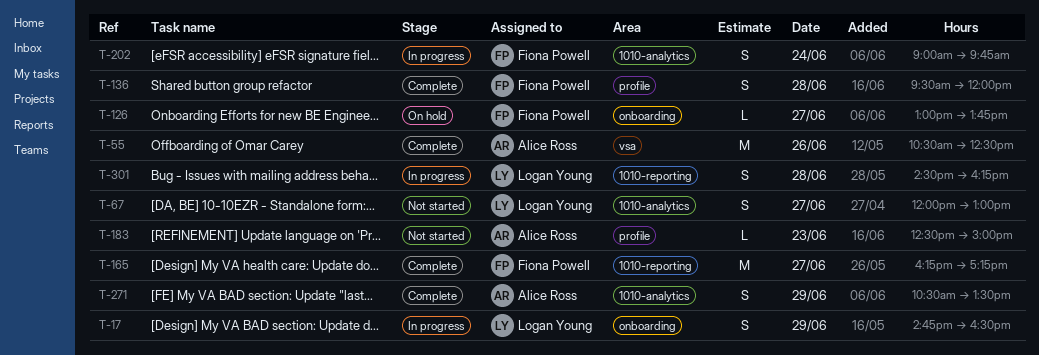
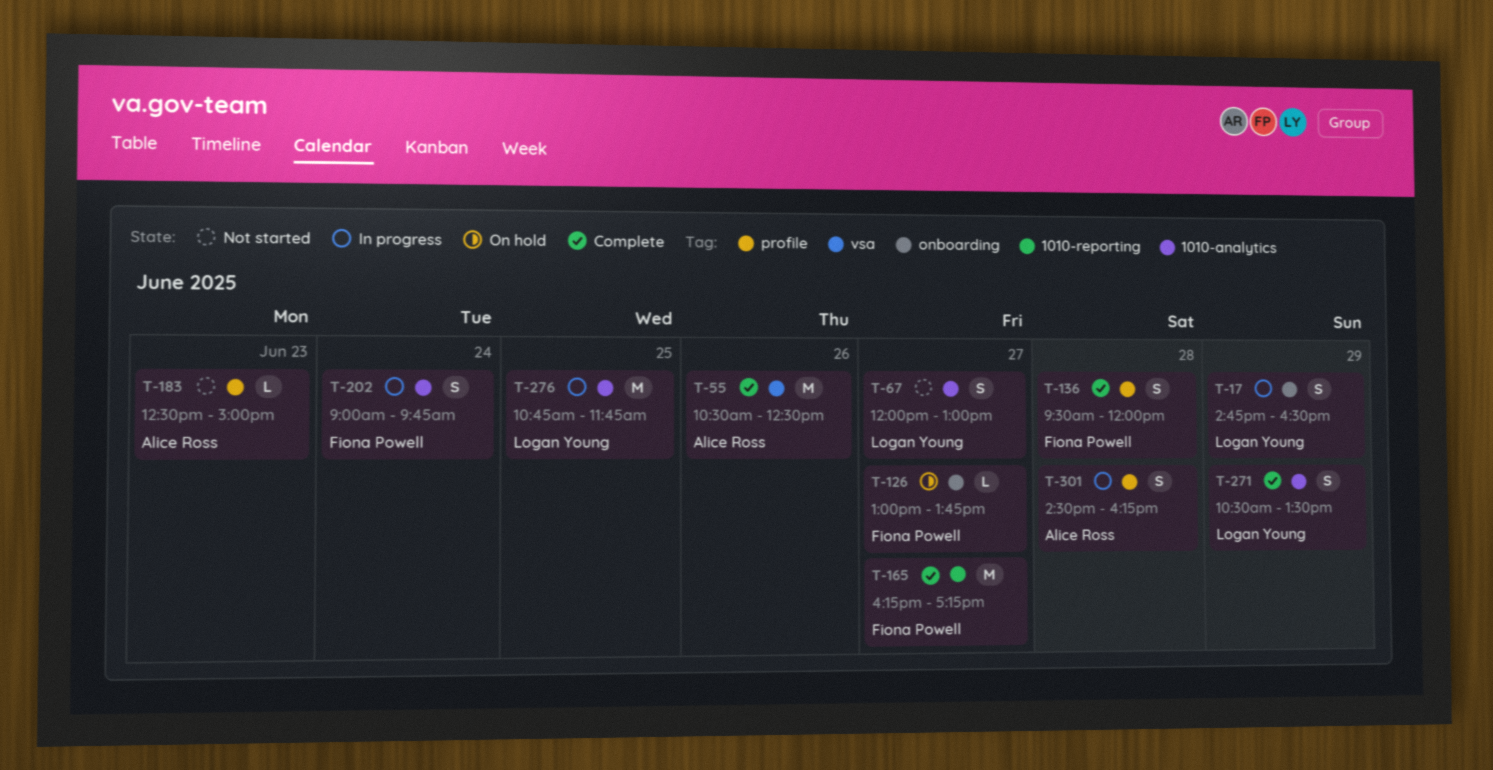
T-271, owner: Alice Ross -> Logan Young
T-276: none -> present
T-301, owner: Logan Young -> Alice Ross
T-301, label: 1010-reporting -> profile

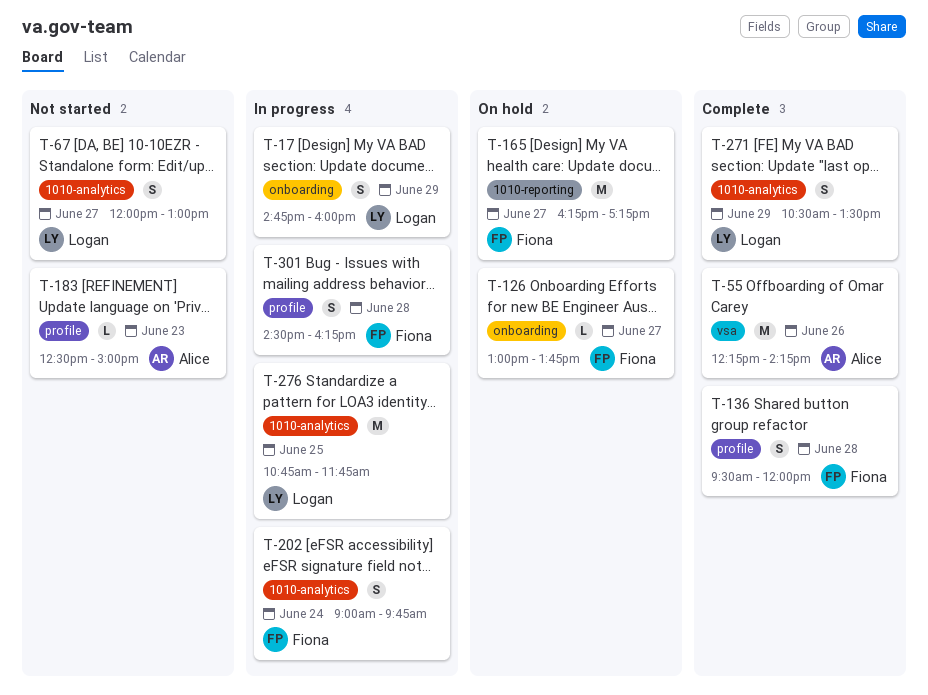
T-17, ends: 16:30 -> 16:00
T-55, begins: 10:30 -> 12:15
T-55, ends: 12:30 -> 14:15
T-165, status: Complete -> On hold
T-301, owner: Alice Ross -> Fiona Powell

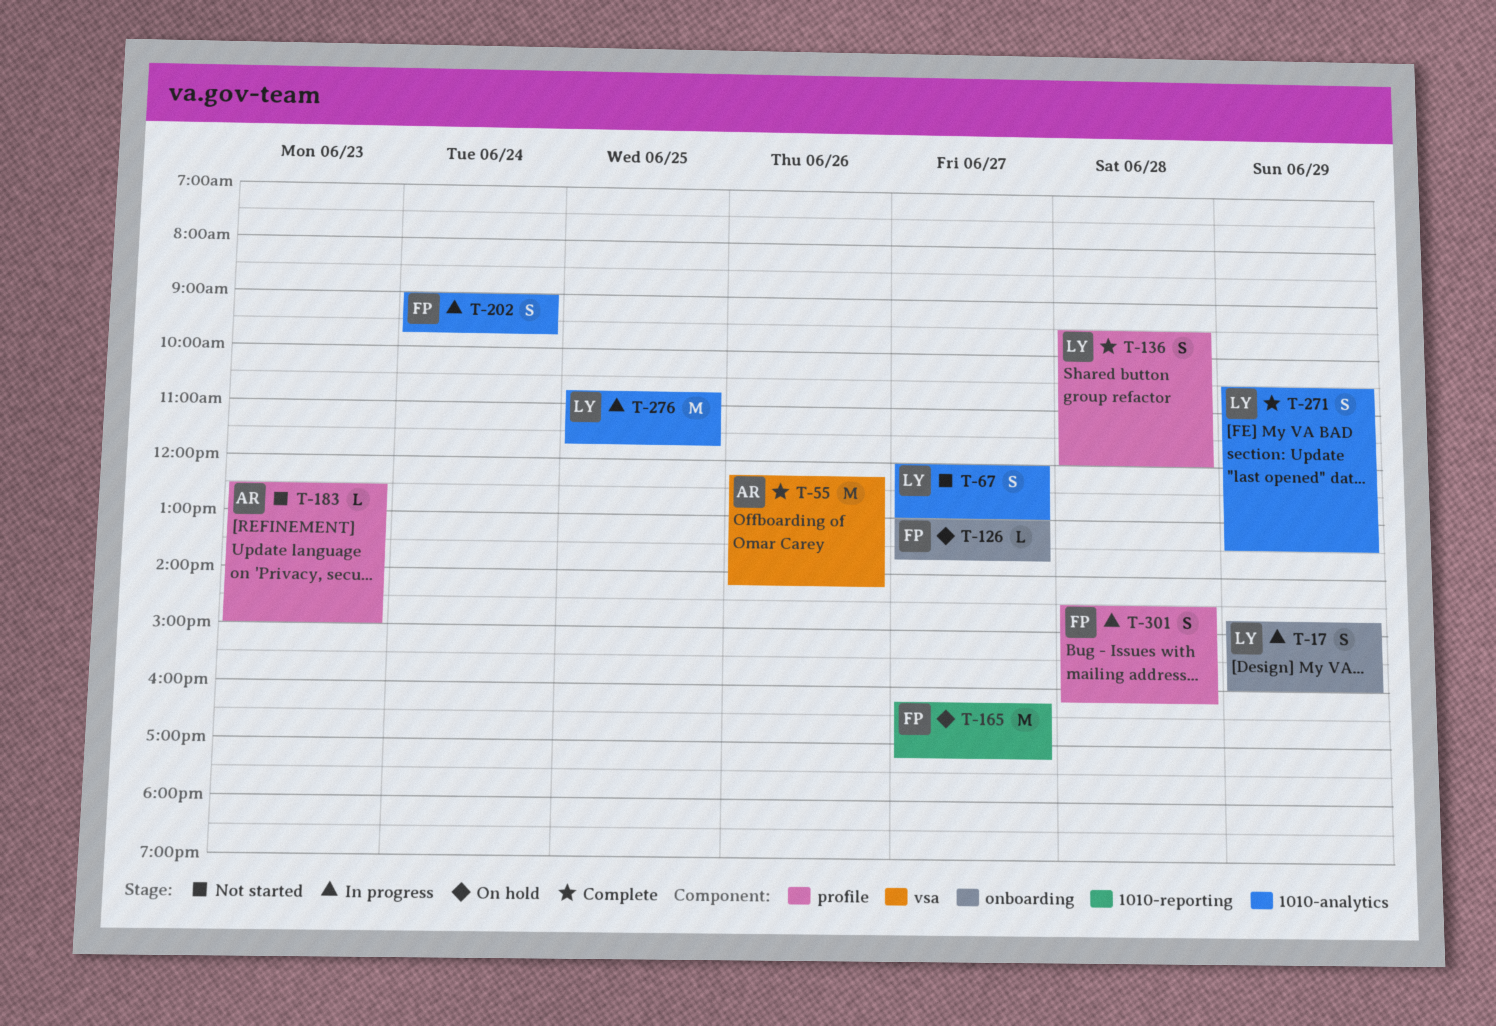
T-136, owner: Fiona -> Logan

